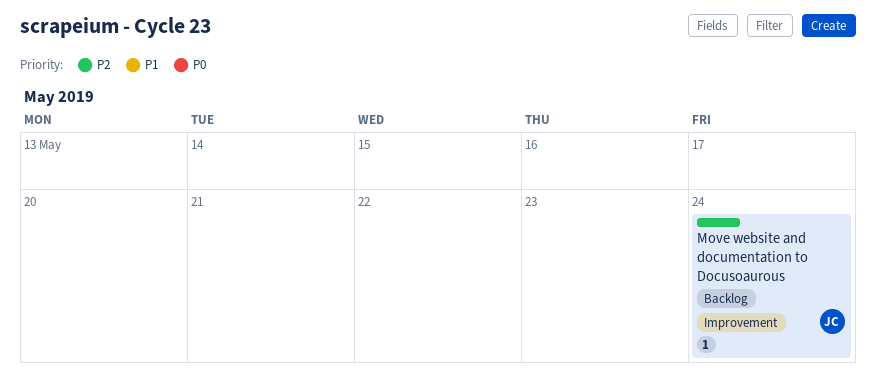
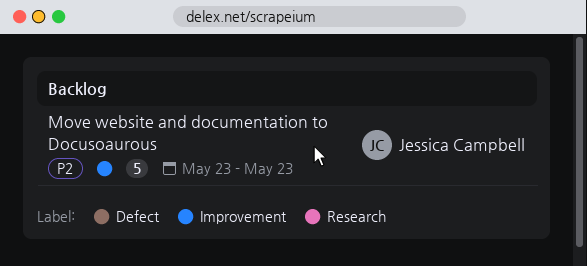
Move website and documentation to Docusoaurous, estimate: 1 -> 5
Move website and documentation to Docusoaurous, due: May 24 -> May 23

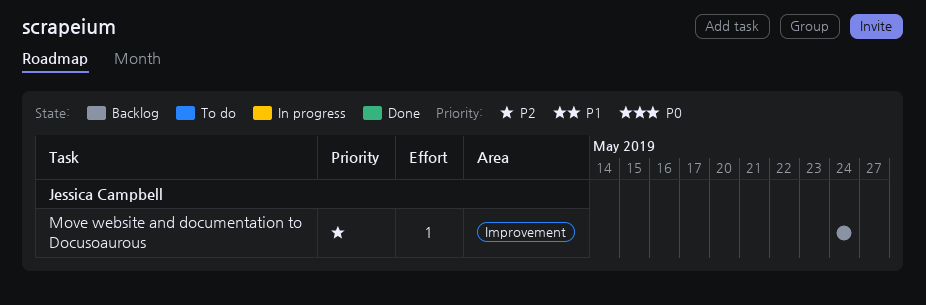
Move website and documentation to Docusoaurous, estimate: 5 -> 1
Move website and documentation to Docusoaurous, start: May 23 -> May 24
Move website and documentation to Docusoaurous, due: May 23 -> May 24

